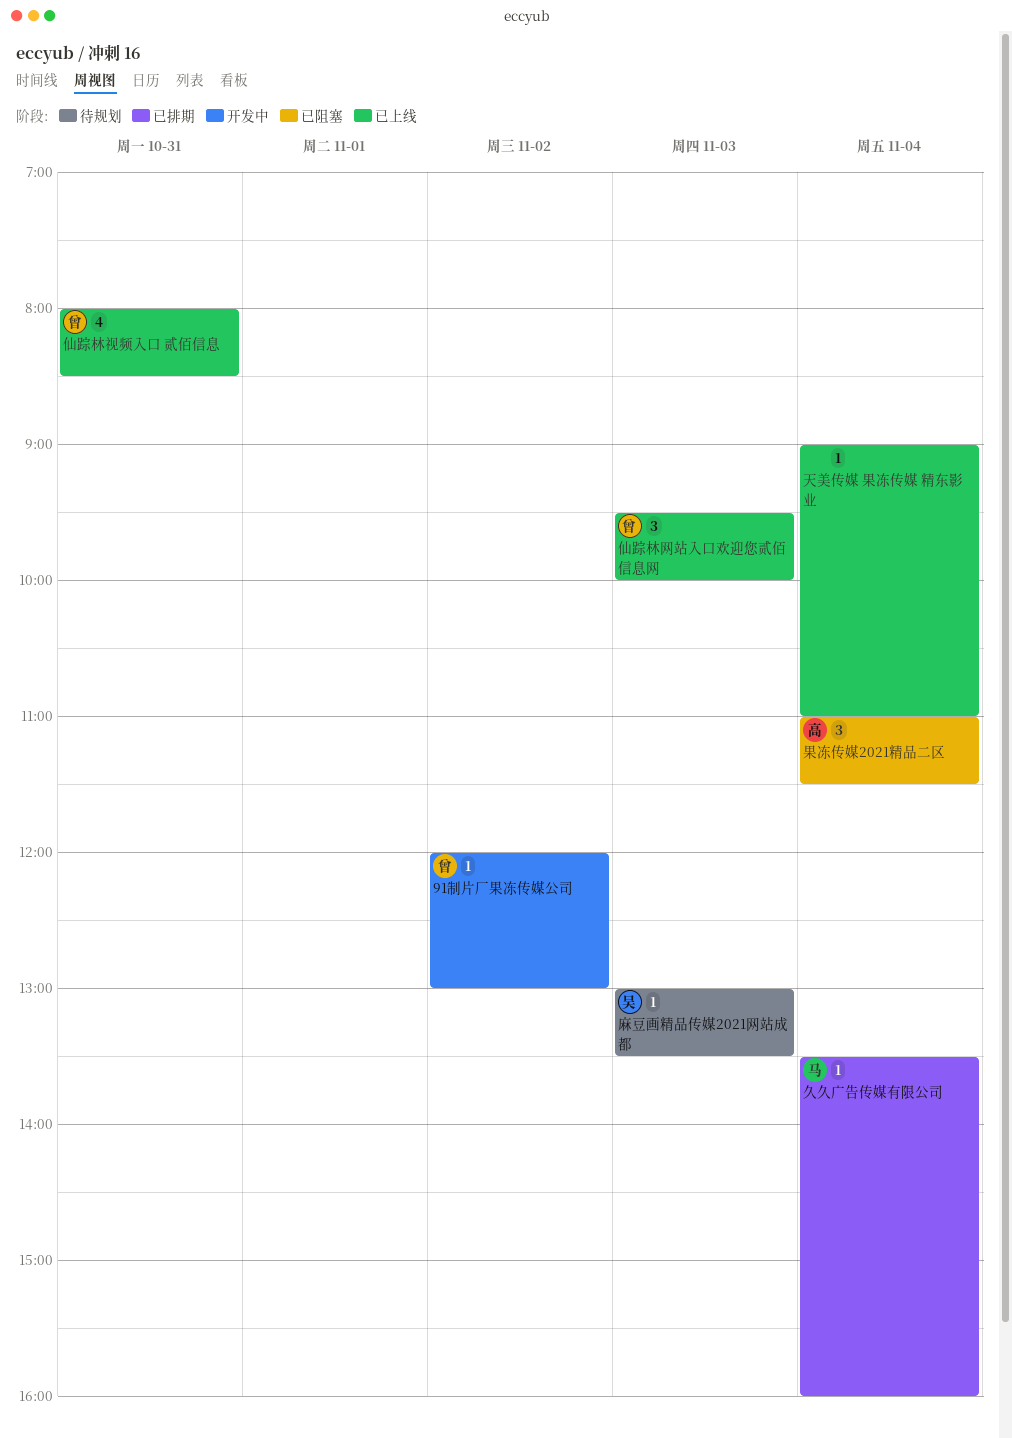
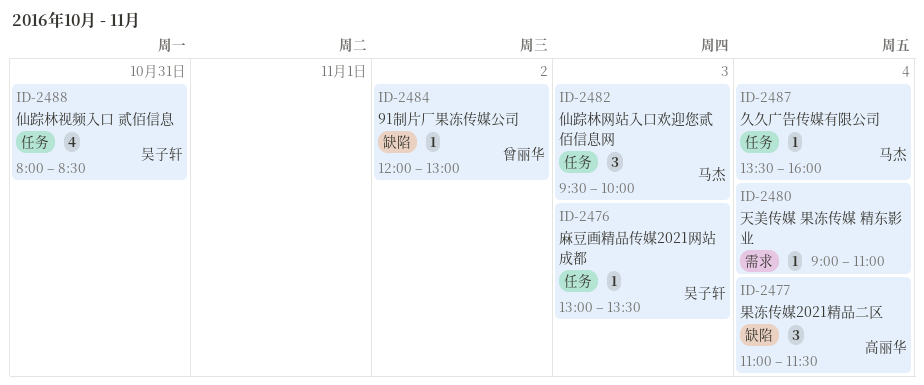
仙踪林网站入口欢迎您贰佰信息网, owner: 曾丽华 -> 马杰
仙踪林视频入口 贰佰信息, owner: 曾丽华 -> 吴子轩

